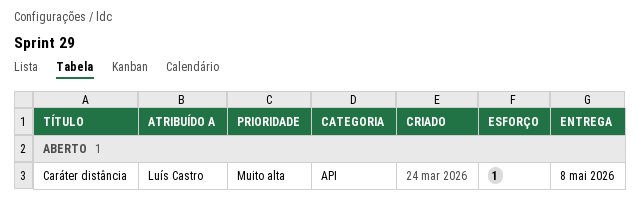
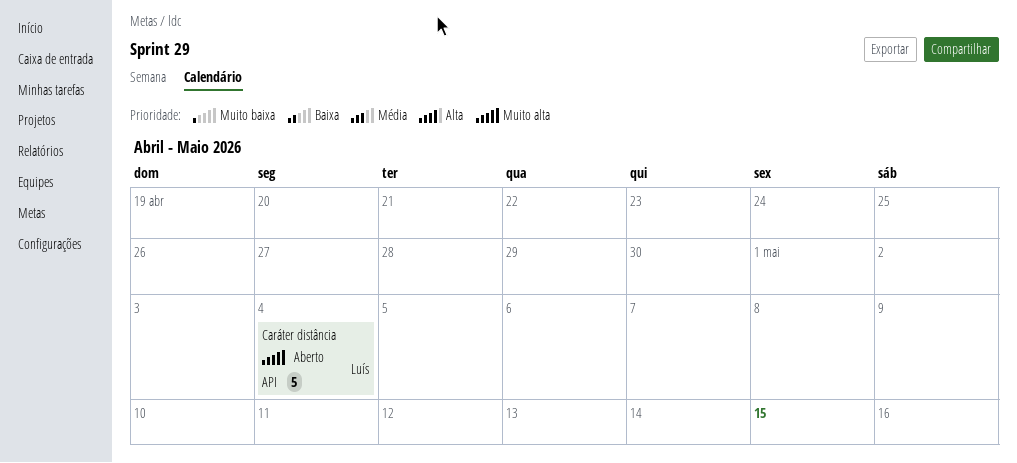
Caráter distância, estimate: 1 -> 5
Caráter distância, due: May 8 -> May 4

